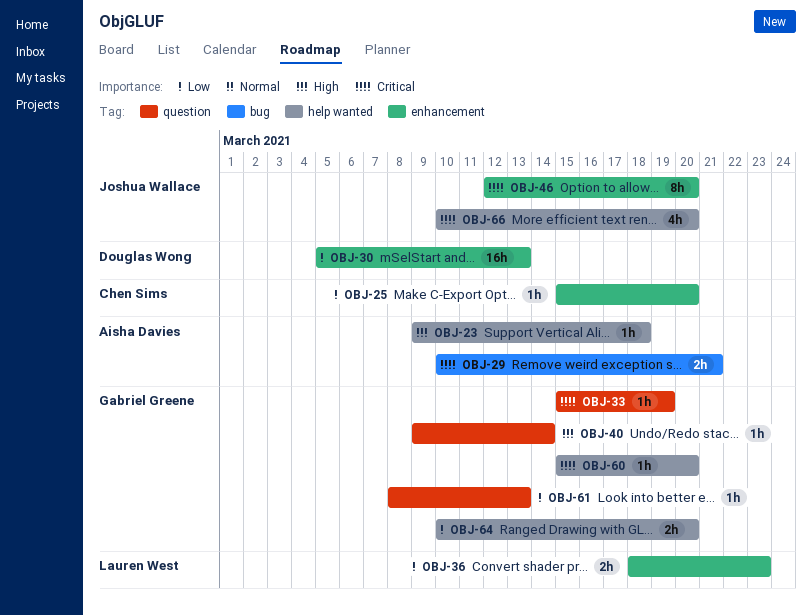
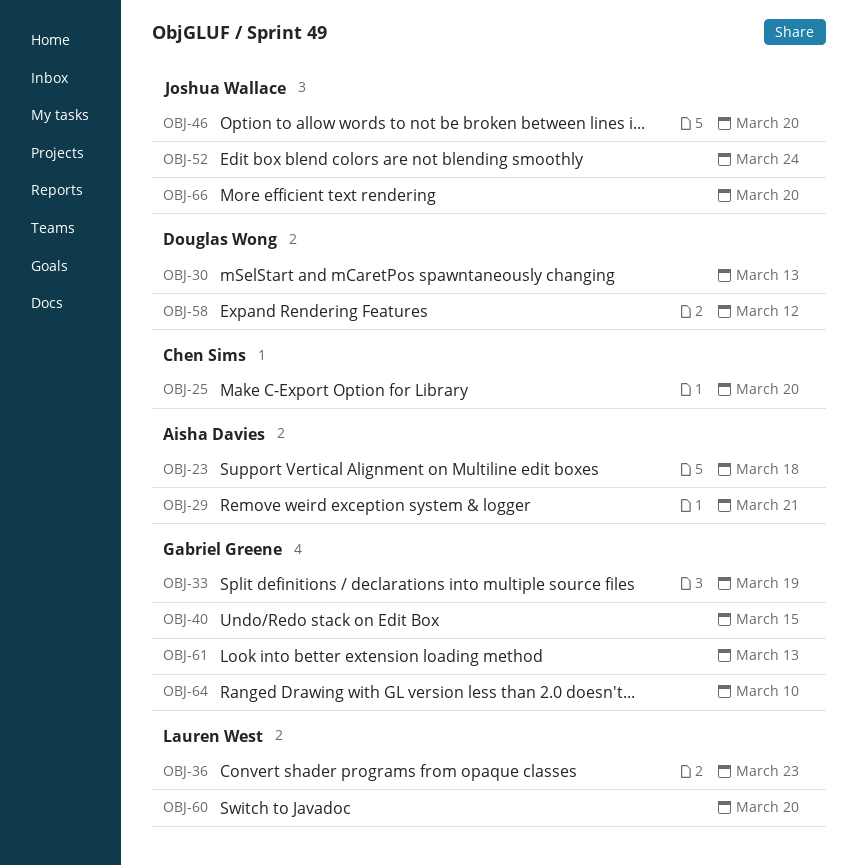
OBJ-40, due: Mar 14 -> Mar 15
OBJ-52: none -> present
OBJ-58: none -> present
OBJ-60, owner: Gabriel Greene -> Lauren West
OBJ-64, due: Mar 20 -> Mar 10

